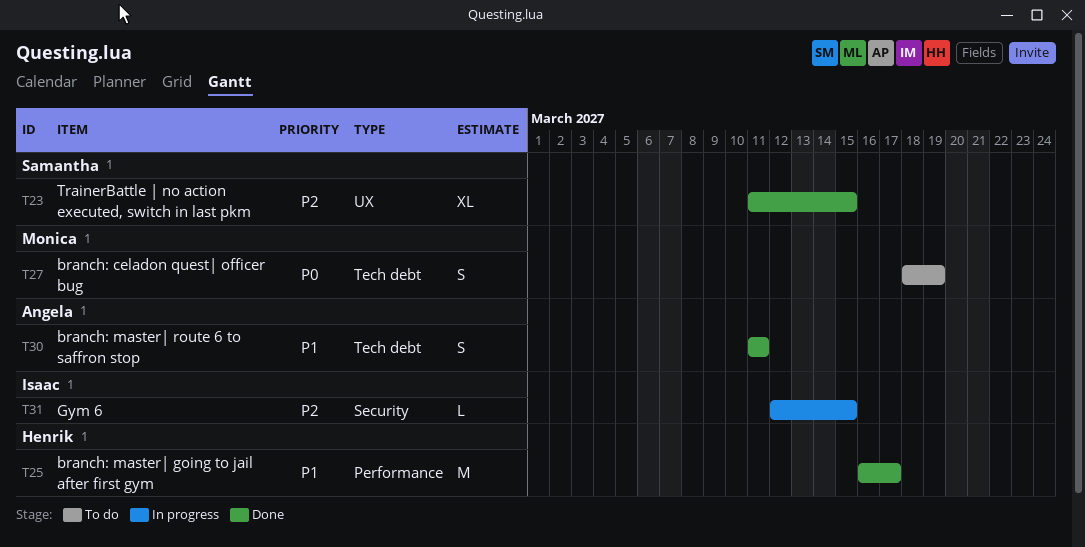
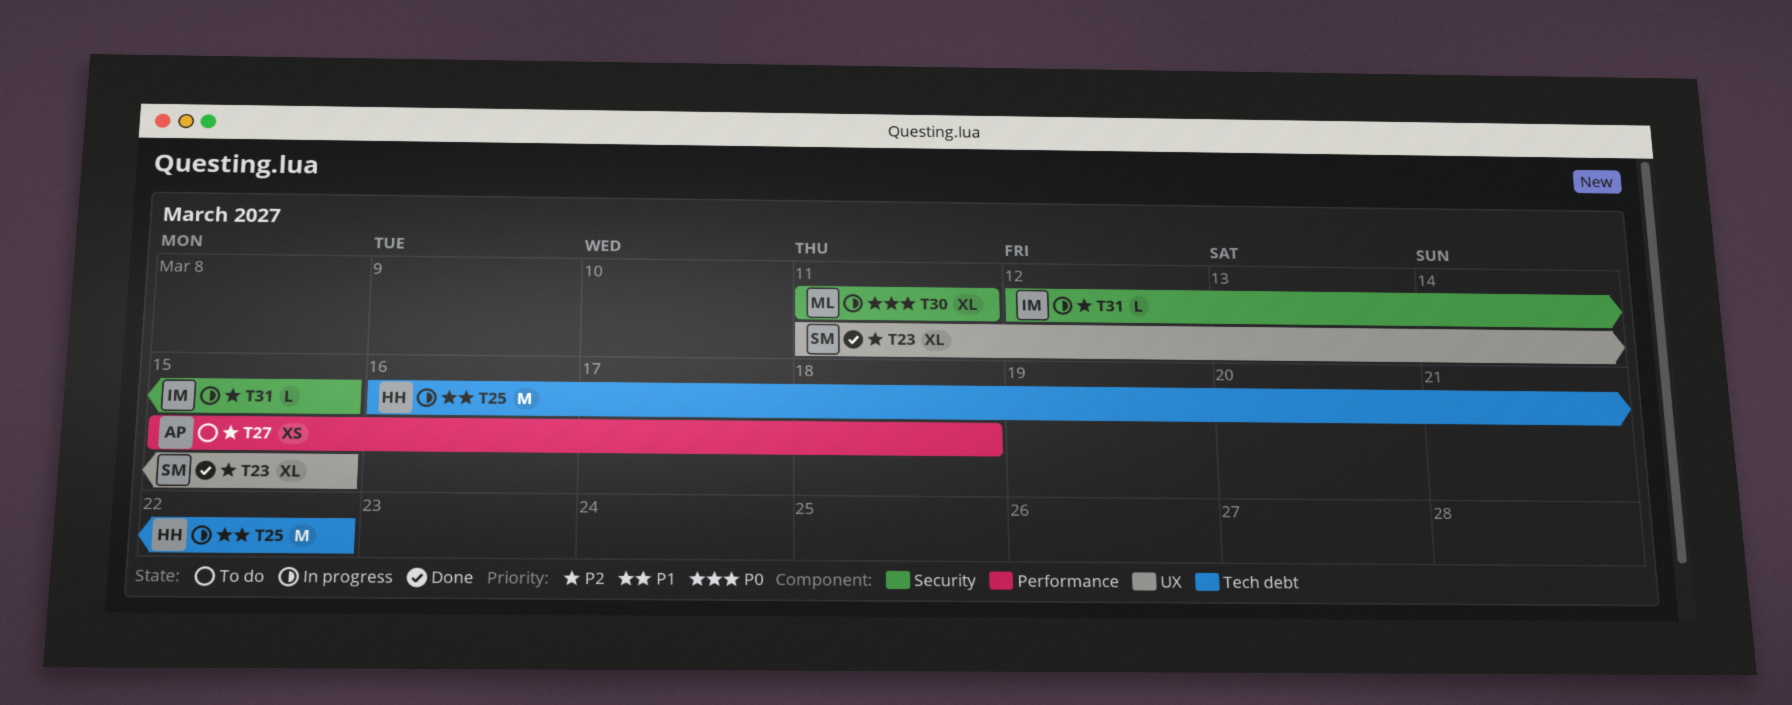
T25, status: Done -> In progress
T25, label: Performance -> Tech debt
T25, due: Mar 17 -> Mar 22
T27, owner: Monica -> Angela
T27, priority: P0 -> P2
T27, label: Tech debt -> Performance
T27, estimate: S -> XS
T27, start: Mar 18 -> Mar 15
T27, due: Mar 19 -> Mar 18
T30, status: Done -> In progress
T30, owner: Angela -> Monica
T30, priority: P1 -> P0
T30, label: Tech debt -> Security
T30, estimate: S -> XL

